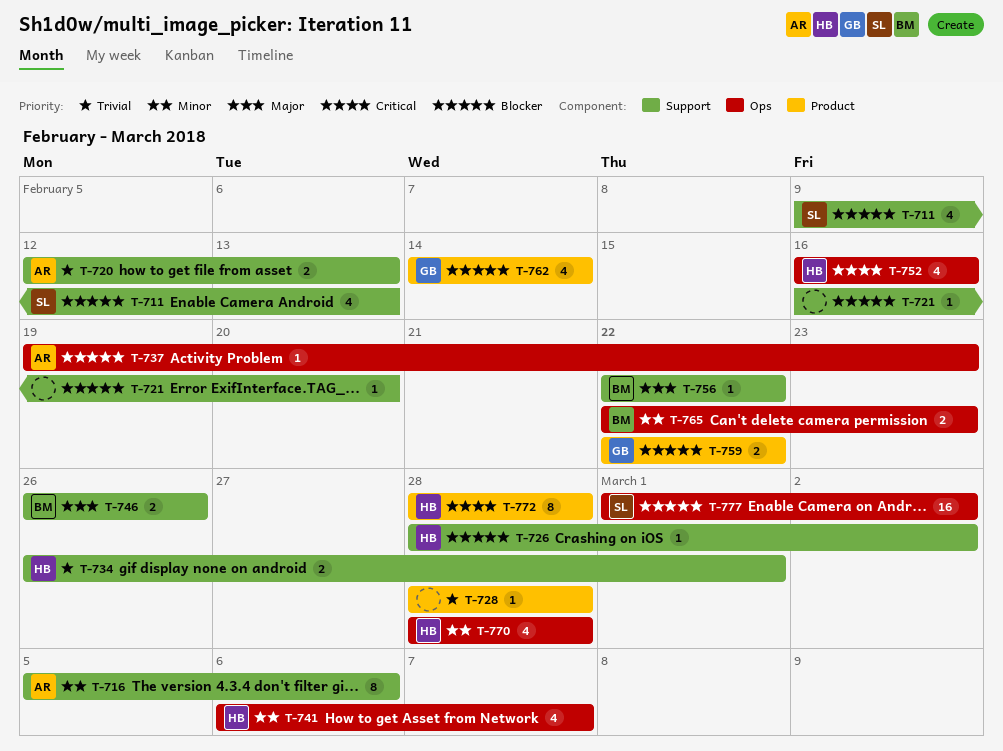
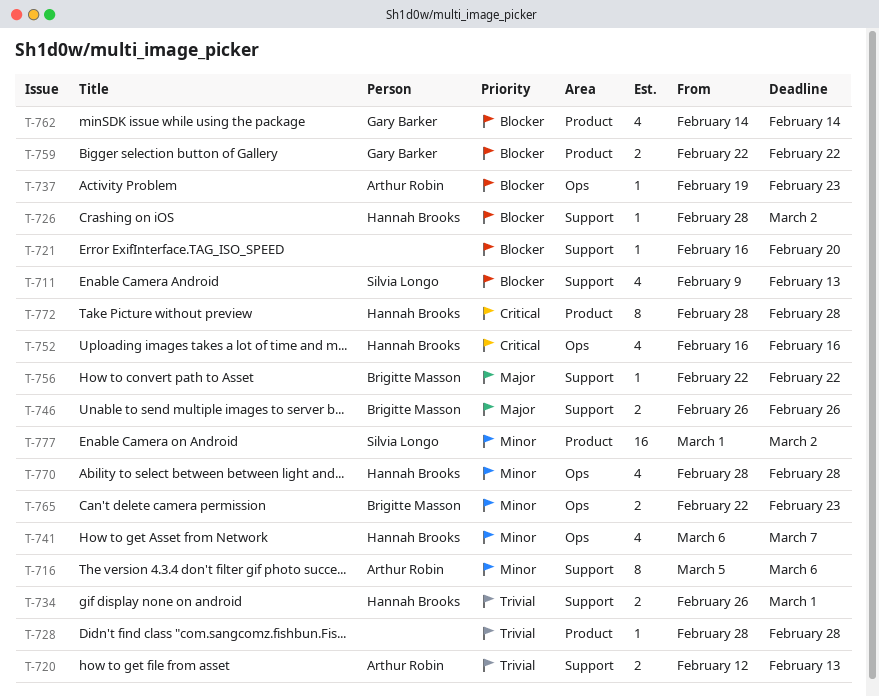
T-777, priority: Blocker -> Minor
T-777, label: Ops -> Product

